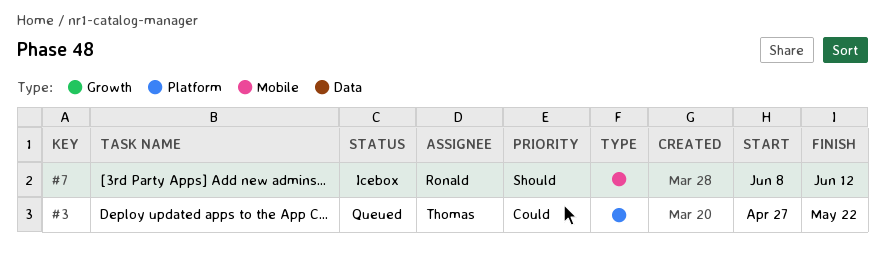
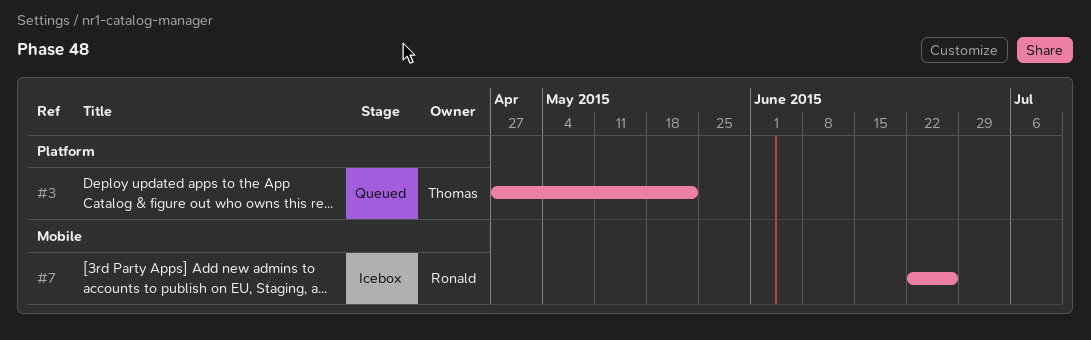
#7, start: Jun 8 -> Jun 22
#7, due: Jun 12 -> Jun 26

